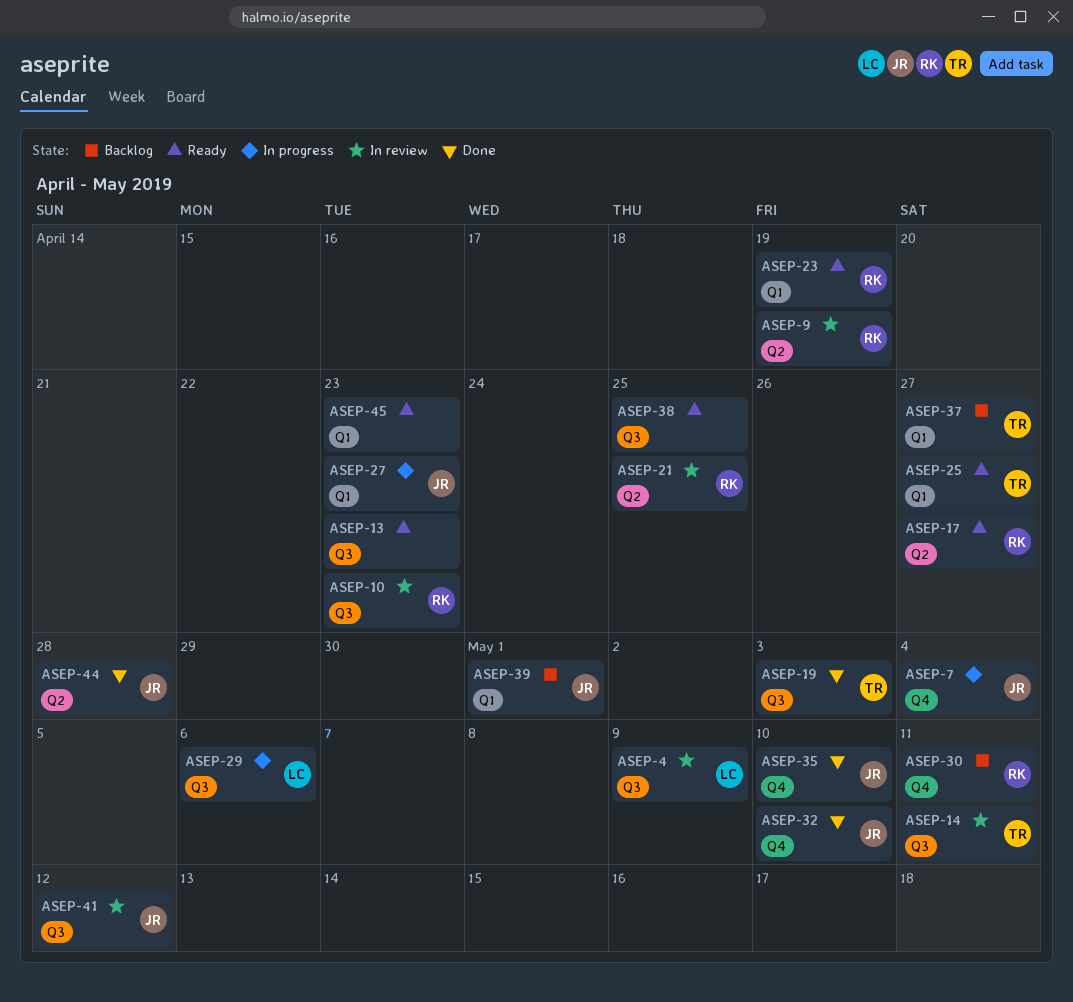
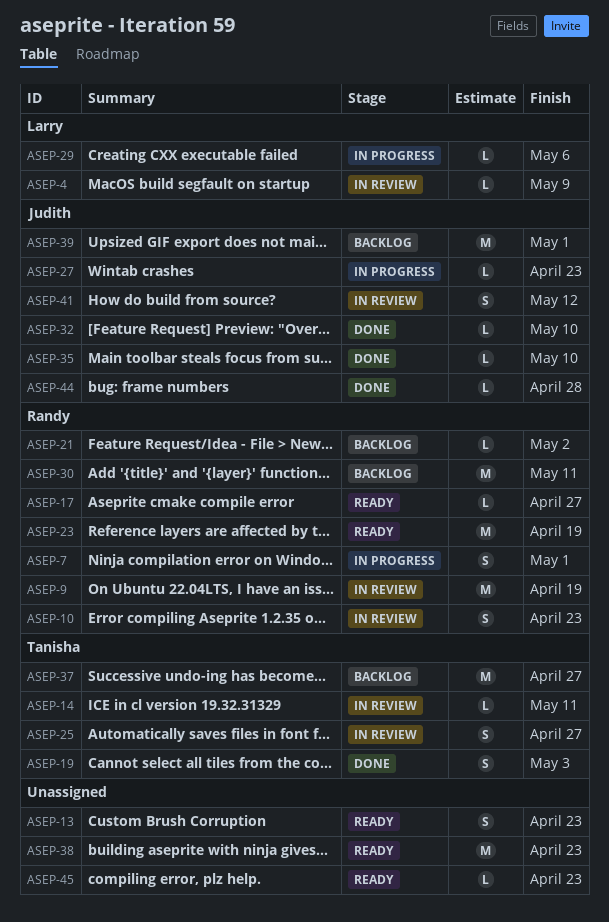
ASEP-7, owner: Judith -> Randy
ASEP-7, due: May 4 -> May 1
ASEP-21, status: In review -> Backlog
ASEP-21, due: Apr 25 -> May 2
ASEP-25, status: Ready -> In review
ASEP-38, due: Apr 25 -> Apr 23

